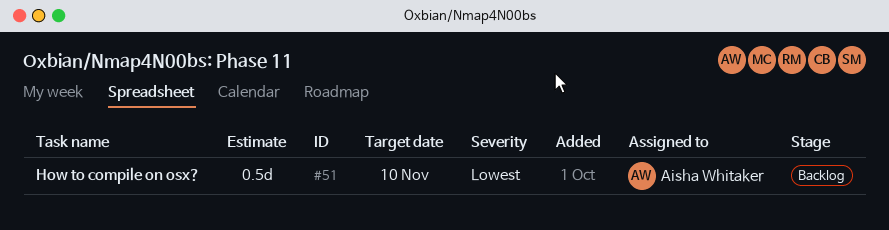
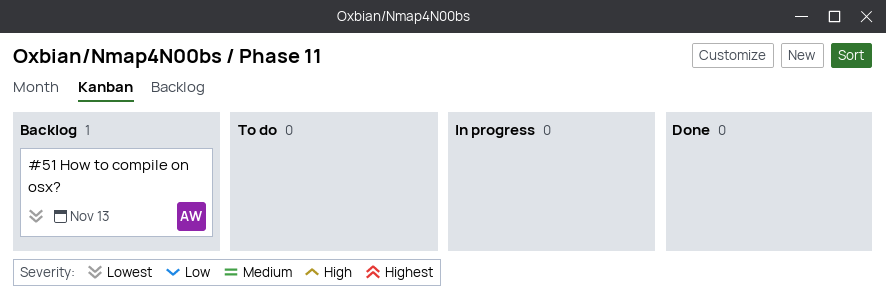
#51, due: Nov 10 -> Nov 13

